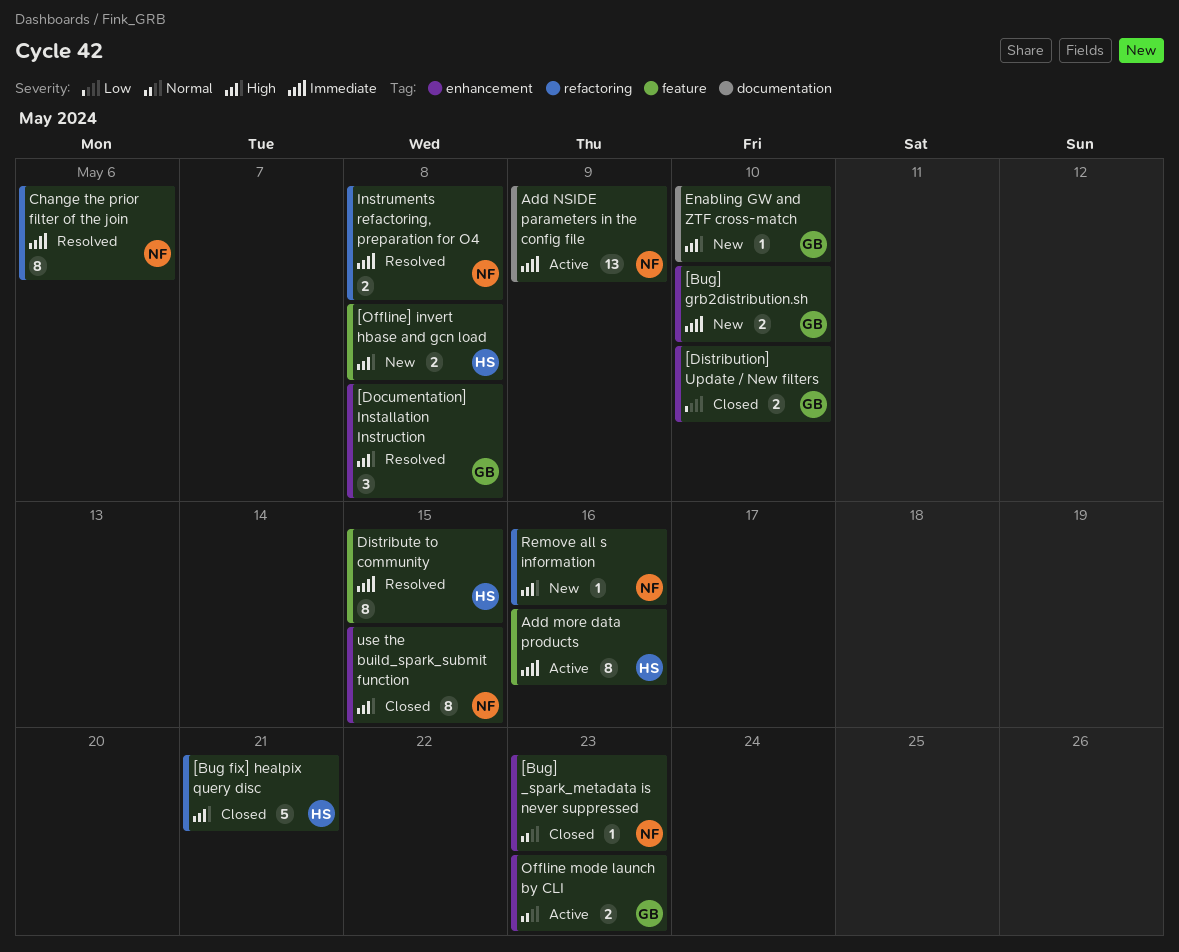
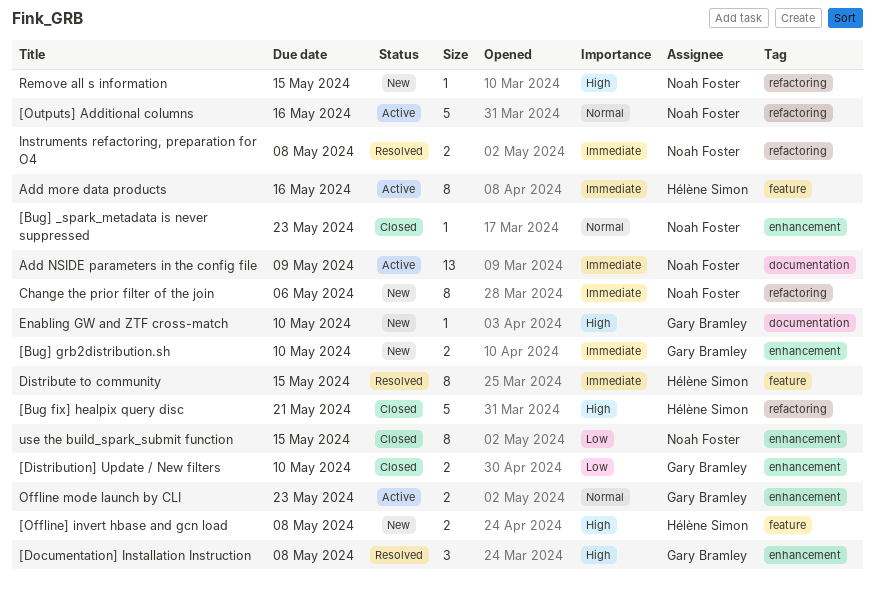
[Outputs] Additional columns: none -> present
Change the prior filter of the join, status: Resolved -> New
Remove all s information, due: May 16 -> May 15
use the build_spark_submit function, priority: High -> Low

